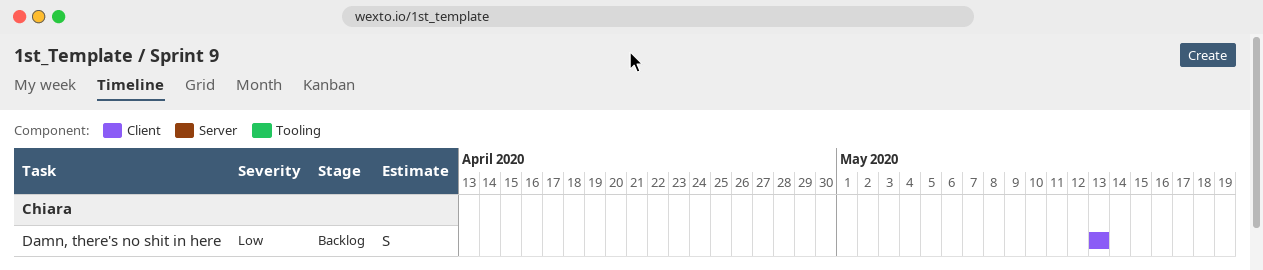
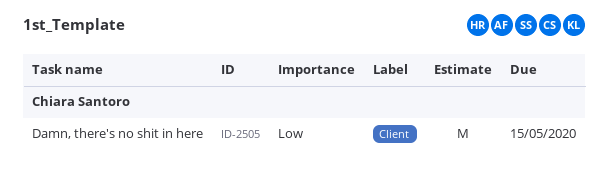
Damn, there's no shit in here, estimate: S -> M
Damn, there's no shit in here, due: May 13 -> May 15

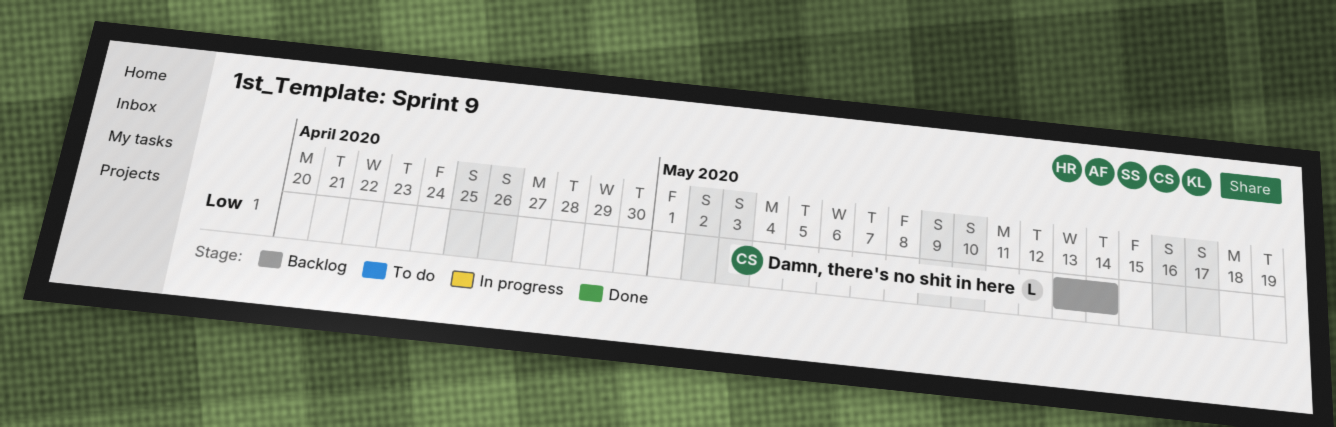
Damn, there's no shit in here, estimate: M -> L
Damn, there's no shit in here, due: May 15 -> May 14

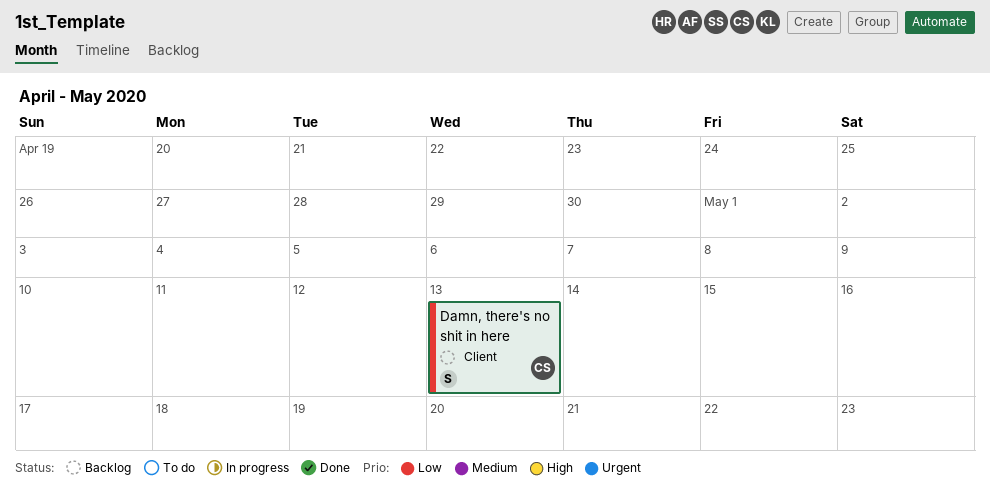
Damn, there's no shit in here, estimate: L -> S
Damn, there's no shit in here, due: May 14 -> May 13

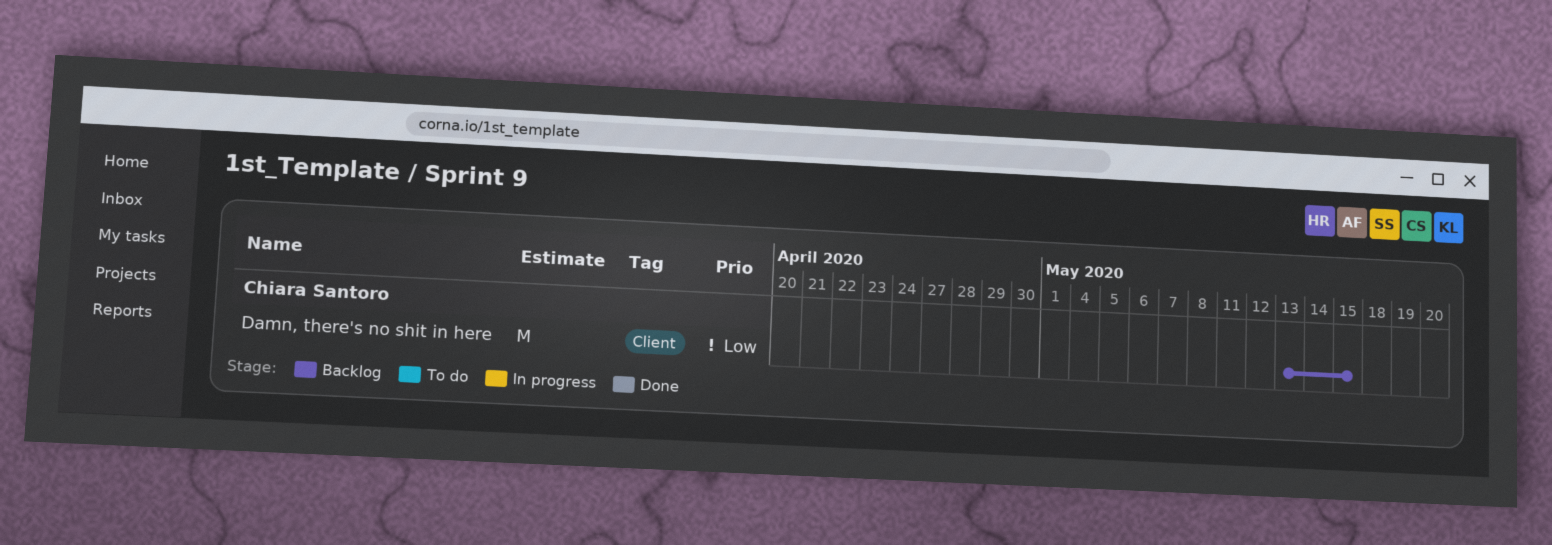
Damn, there's no shit in here, estimate: S -> M
Damn, there's no shit in here, due: May 13 -> May 15

